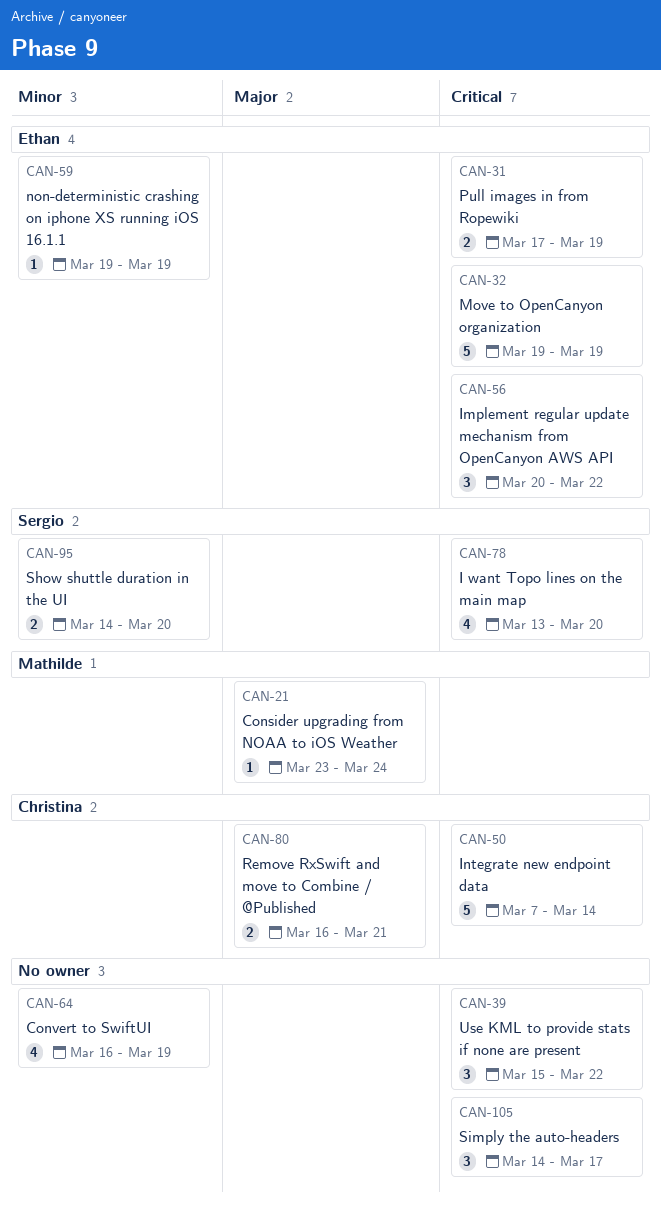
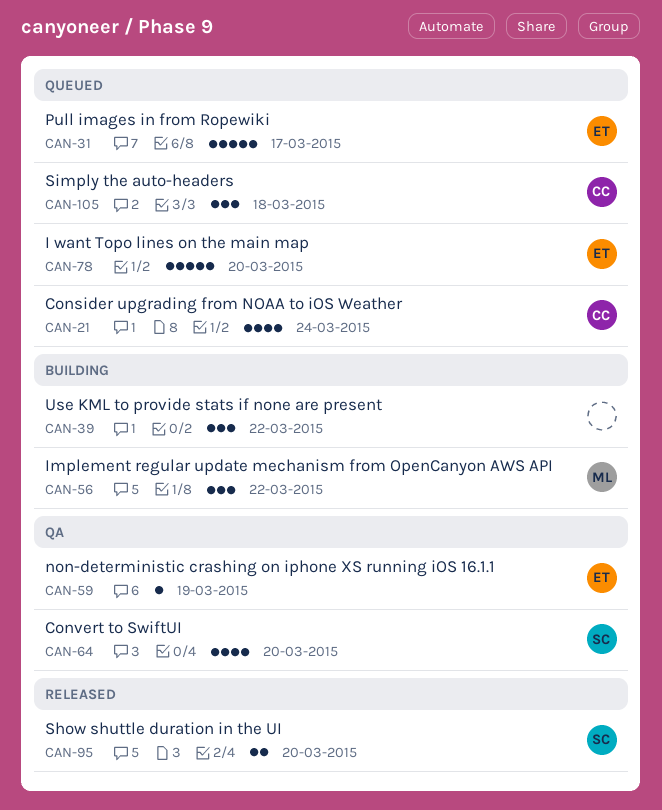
CAN-21, owner: Mathilde -> Christina
CAN-21, estimate: 1 -> 4
CAN-31, estimate: 2 -> 5
CAN-31, due: Mar 19 -> Mar 17
CAN-32: present -> none
CAN-50: present -> none
CAN-56, owner: Ethan -> Mathilde
CAN-64, owner: none -> Sergio
CAN-64, due: Mar 19 -> Mar 20
CAN-78, owner: Sergio -> Ethan
CAN-78, estimate: 4 -> 5
CAN-80: present -> none
CAN-105, owner: none -> Christina
CAN-105, due: Mar 17 -> Mar 18

